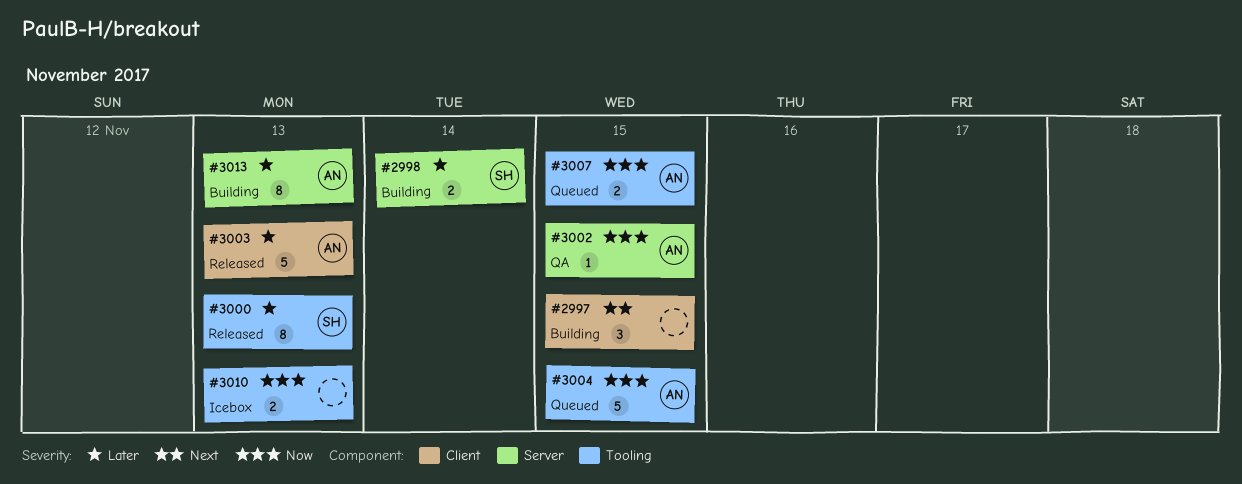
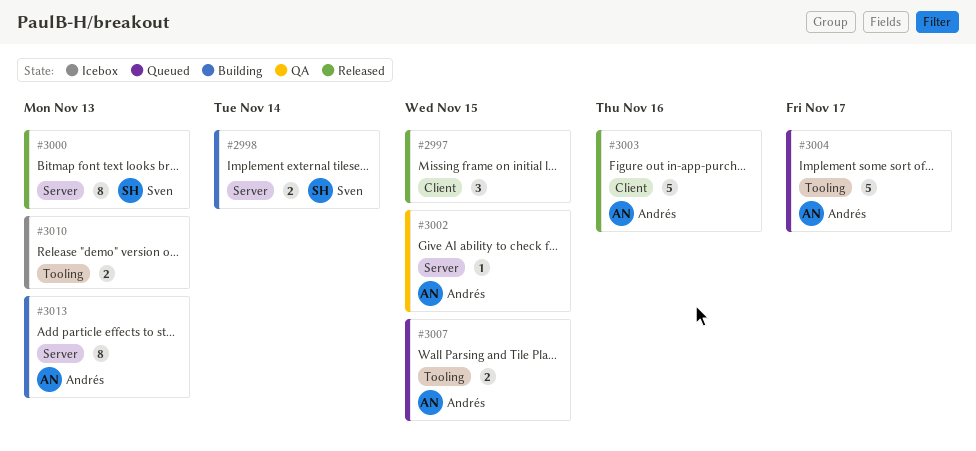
#2997, status: Building -> Released
#3000, label: Tooling -> Server
#3003, due: Nov 13 -> Nov 16
#3004, due: Nov 15 -> Nov 17

